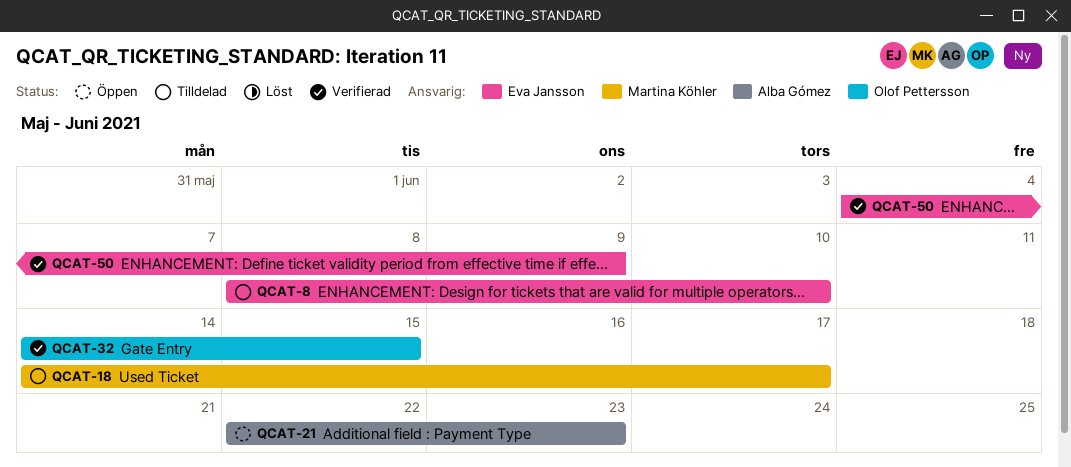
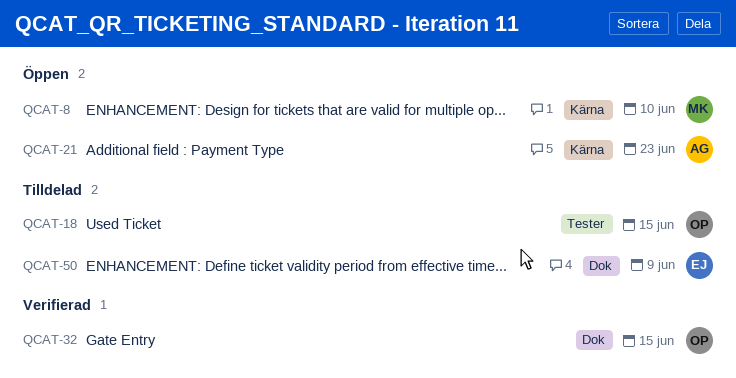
QCAT-8, status: Tilldelad -> Öppen
QCAT-8, owner: Eva Jansson -> Martina Köhler
QCAT-18, owner: Martina Köhler -> Olof Pettersson
QCAT-18, due: Jun 17 -> Jun 15
QCAT-50, status: Verifierad -> Tilldelad

